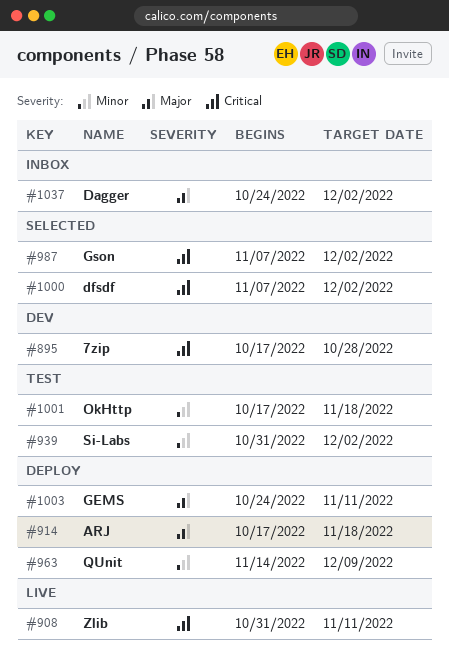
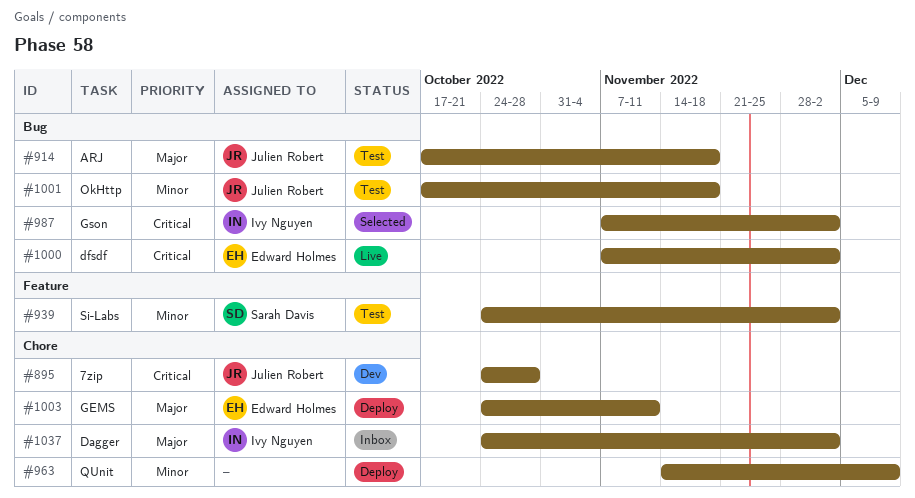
#895, start: Oct 17 -> Oct 24
#908: present -> none
#914, status: Deploy -> Test
#939, start: Oct 31 -> Oct 24
#1000, status: Selected -> Live

